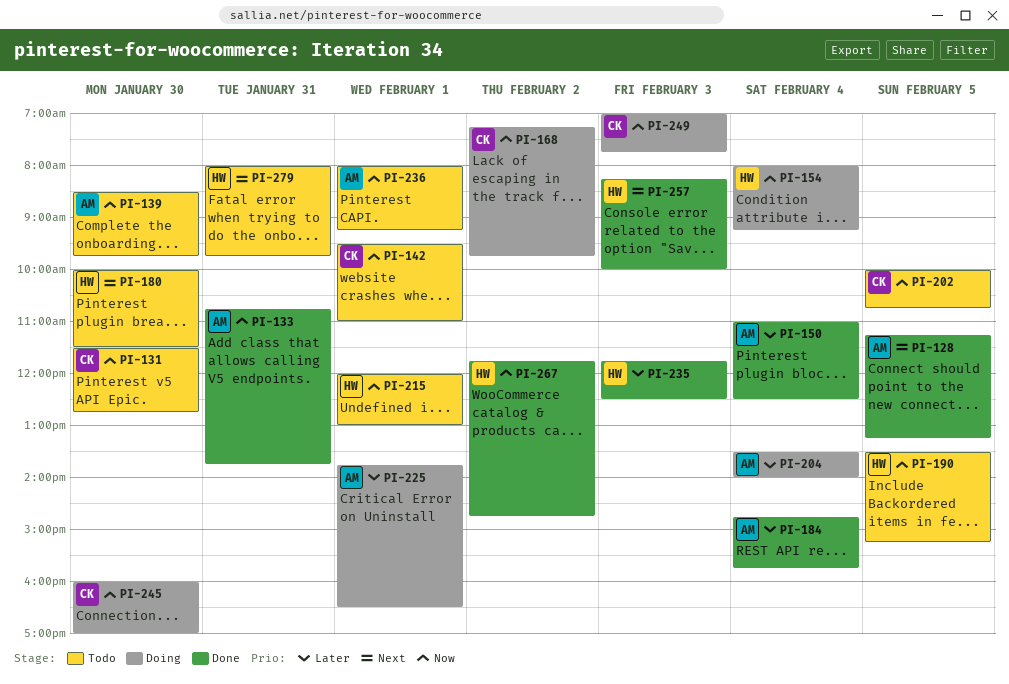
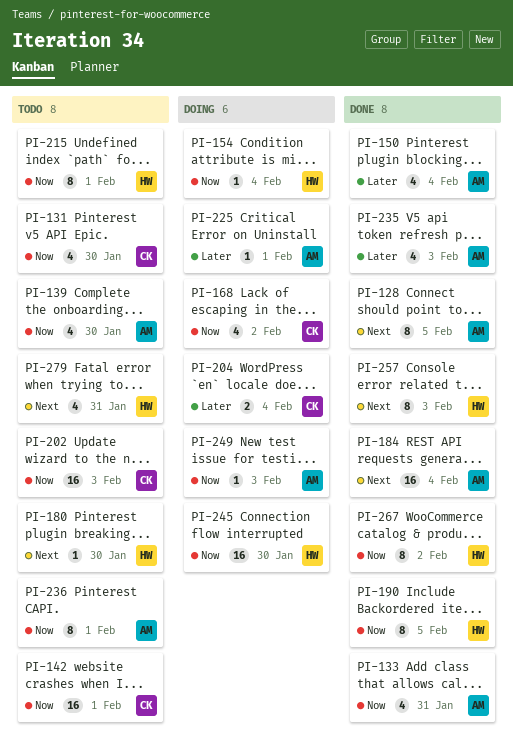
PI-184, priority: Later -> Next
PI-190, status: Todo -> Done
PI-202, day: Feb 5 -> Feb 3
PI-204, owner: AM -> CK
PI-235, owner: HW -> AM
PI-245, owner: CK -> HW
PI-249, owner: CK -> AM

